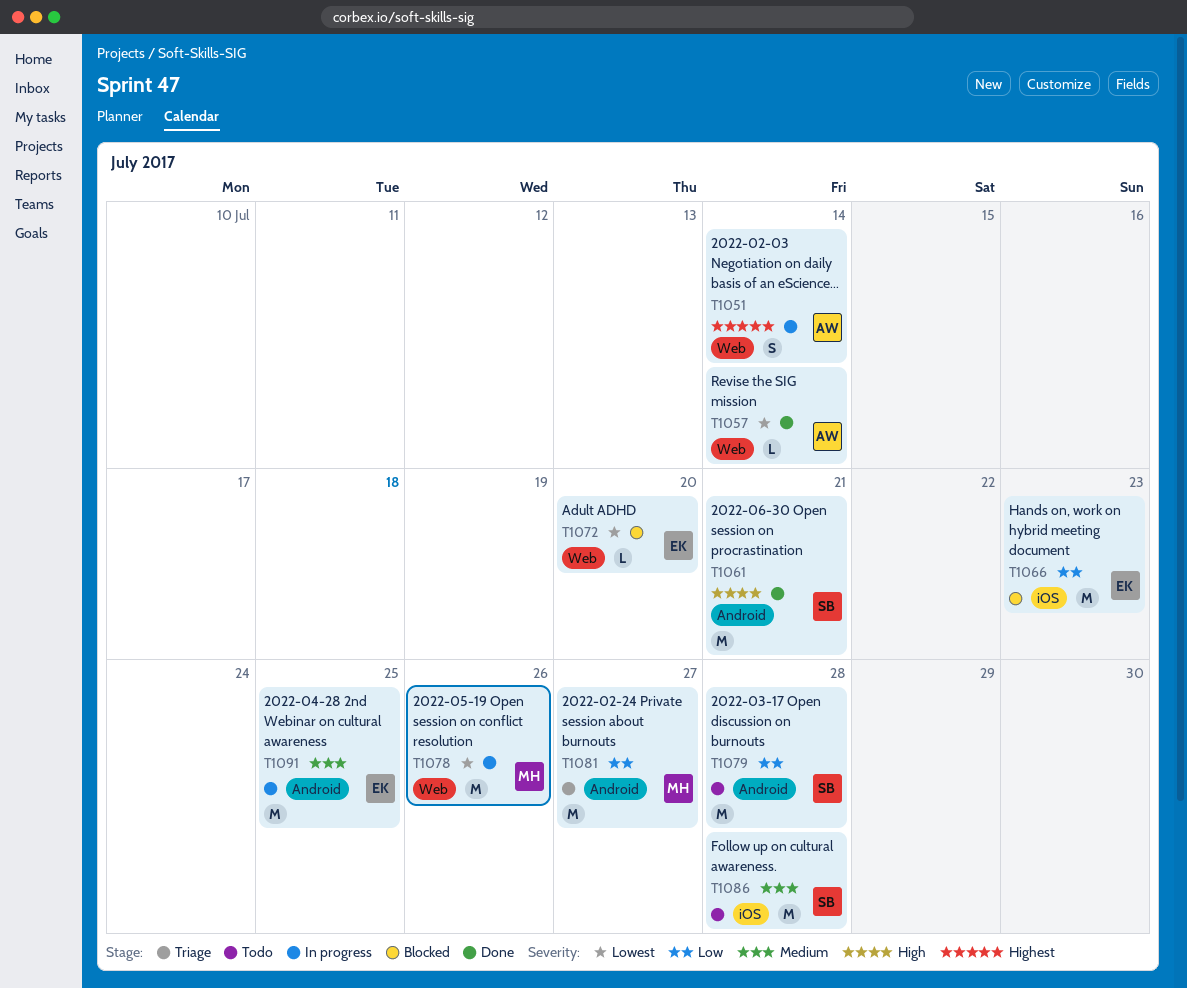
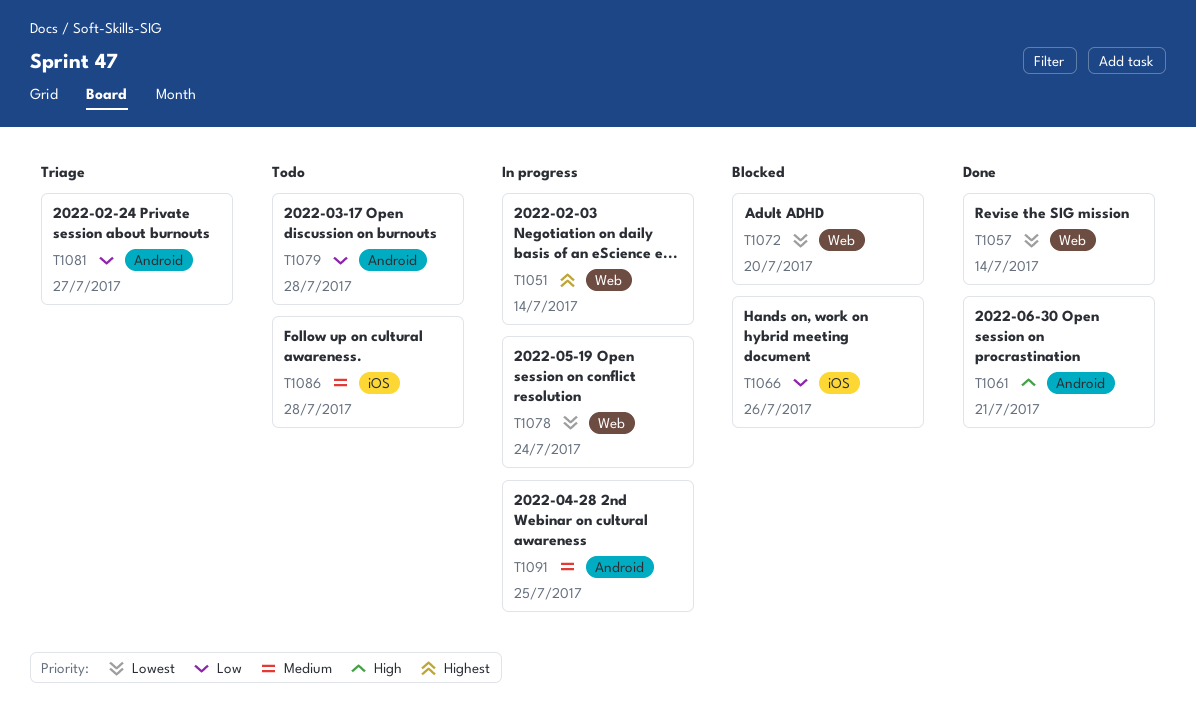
T1066, due: Jul 23 -> Jul 26
T1078, due: Jul 26 -> Jul 24

